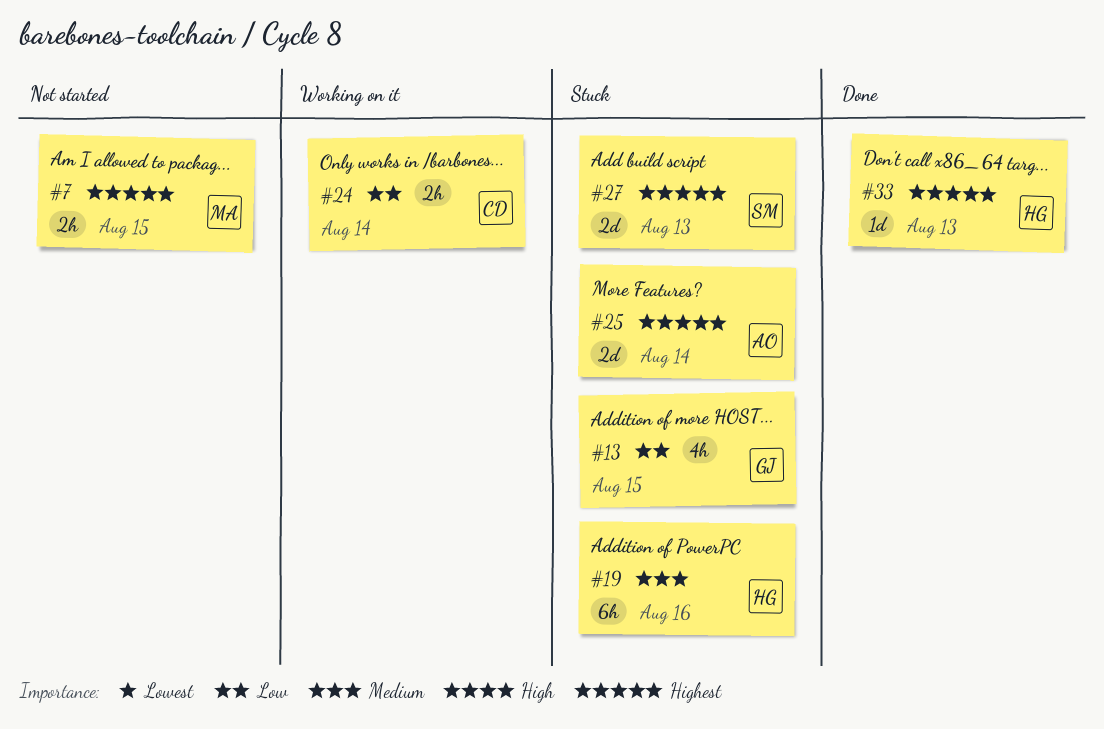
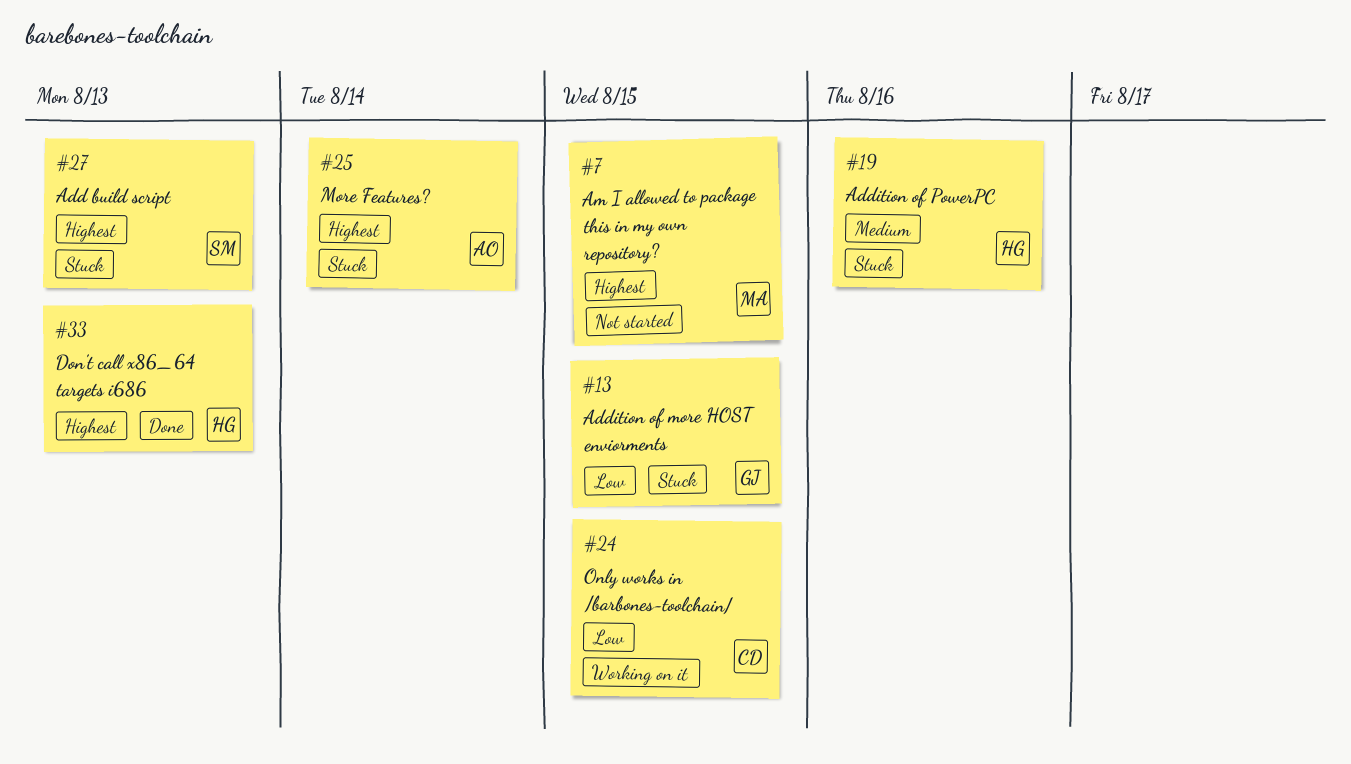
#24, due: Aug 14 -> Aug 15

